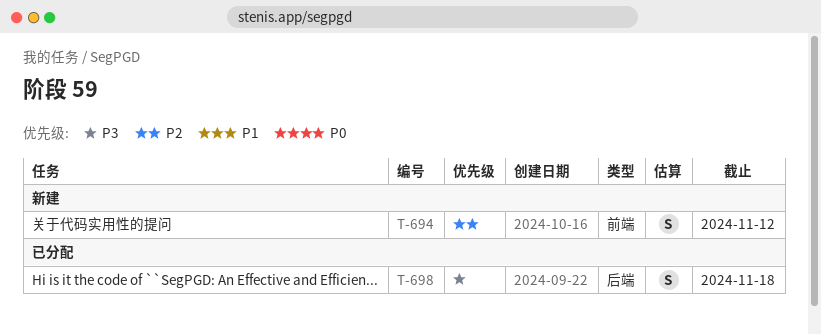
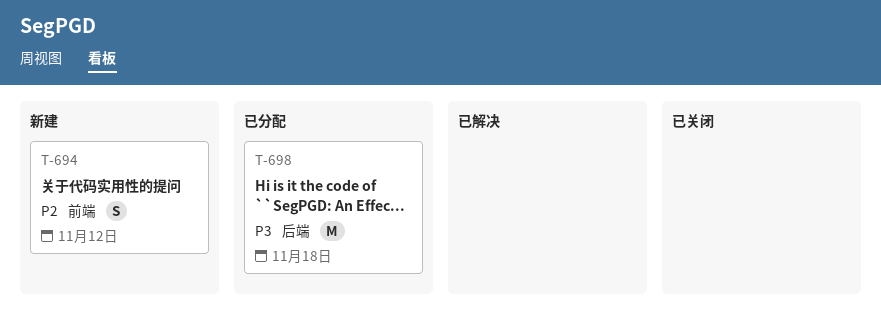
T-698, estimate: S -> M

